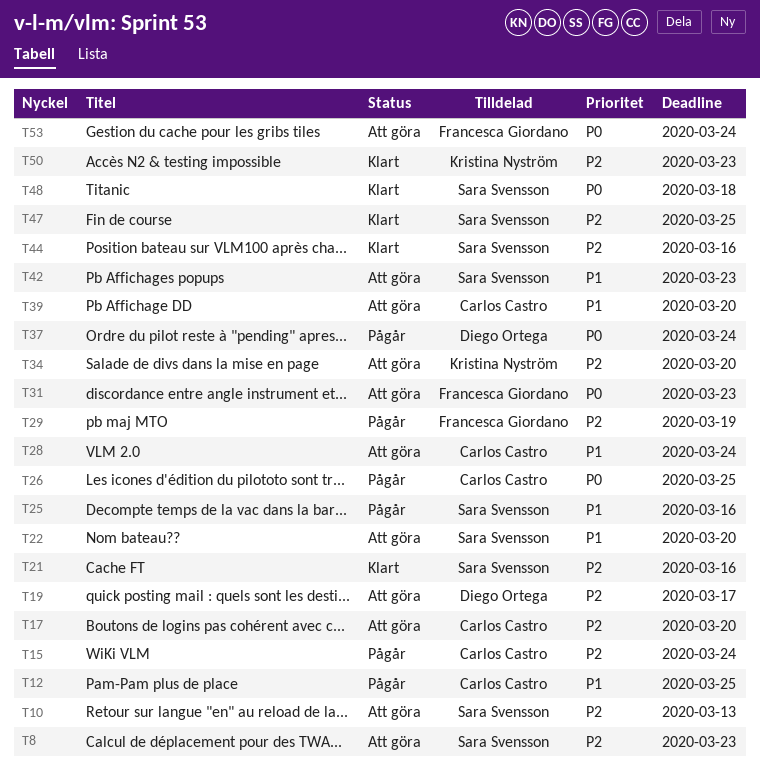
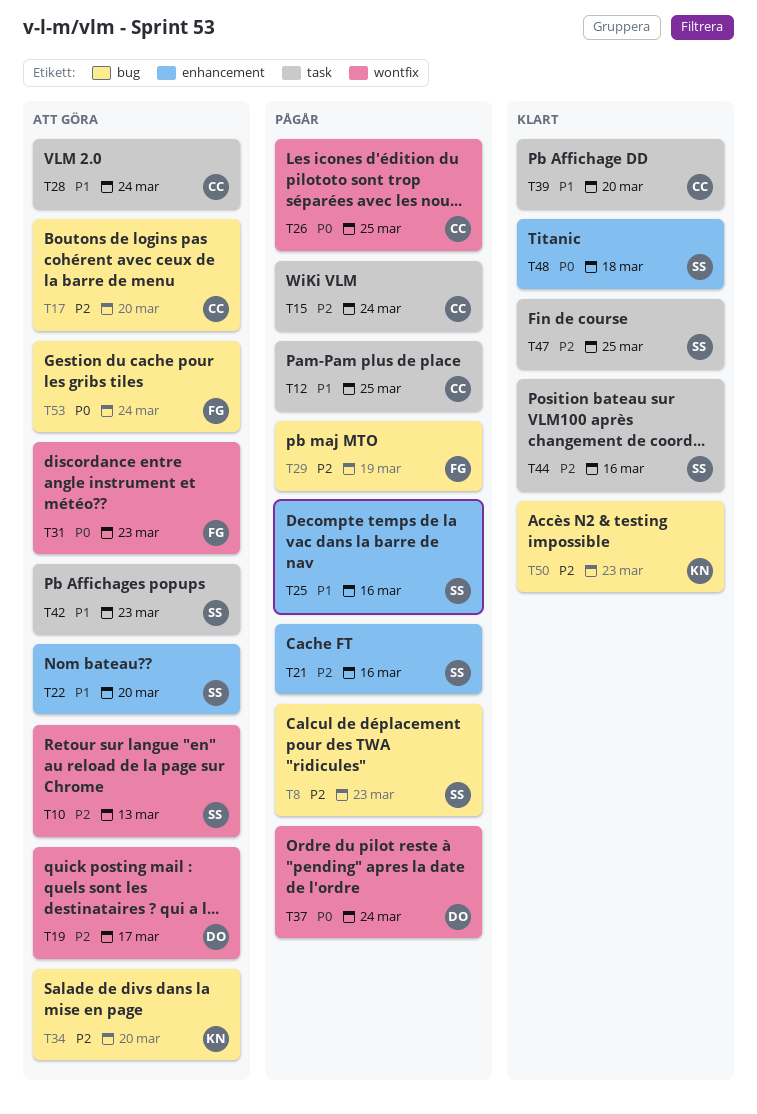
T8, status: Att göra -> Pågår
T21, status: Klart -> Pågår
T39, status: Att göra -> Klart

